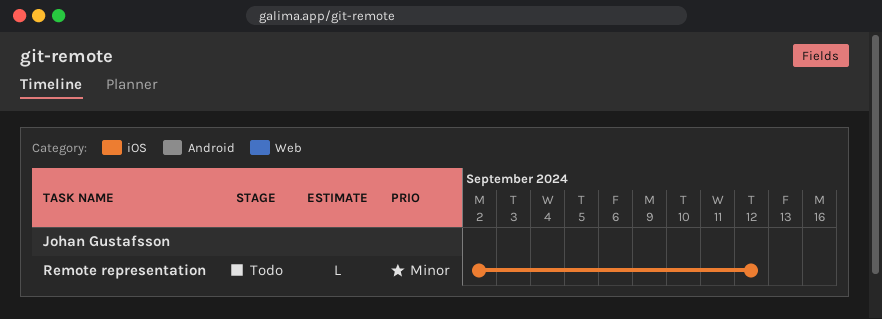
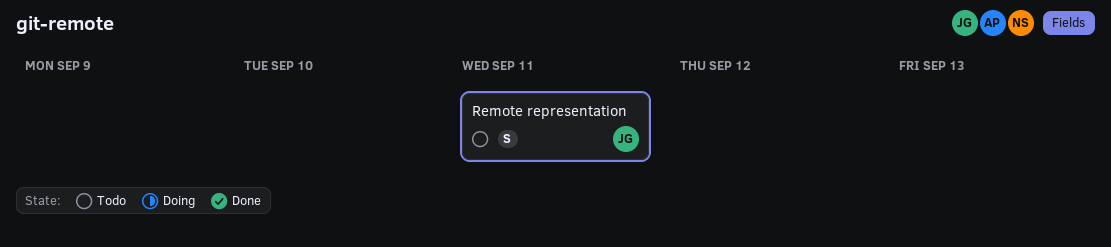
Remote representation, estimate: L -> S
Remote representation, due: Sep 12 -> Sep 11

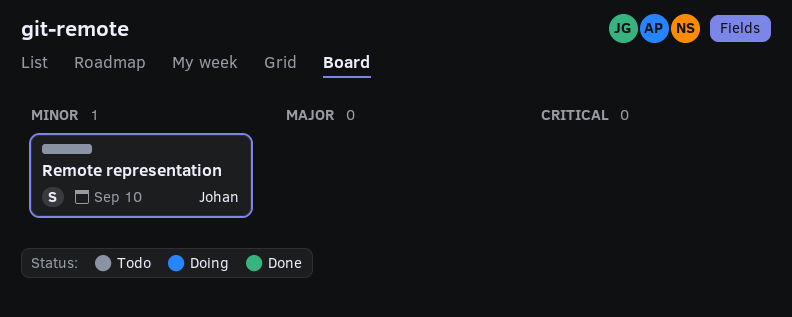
Remote representation, due: Sep 11 -> Sep 10

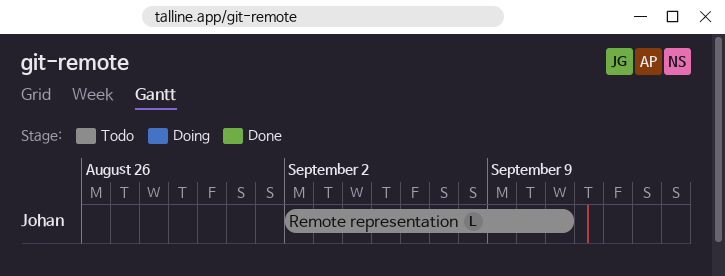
Remote representation, estimate: S -> L
Remote representation, due: Sep 10 -> Sep 11

